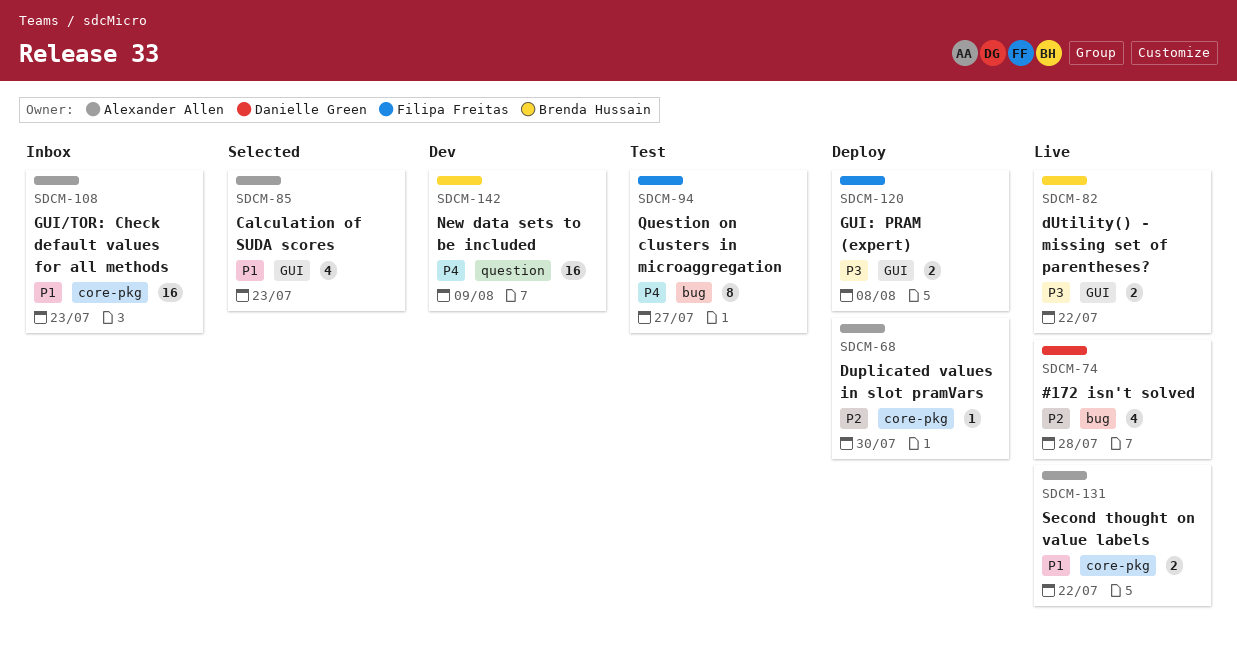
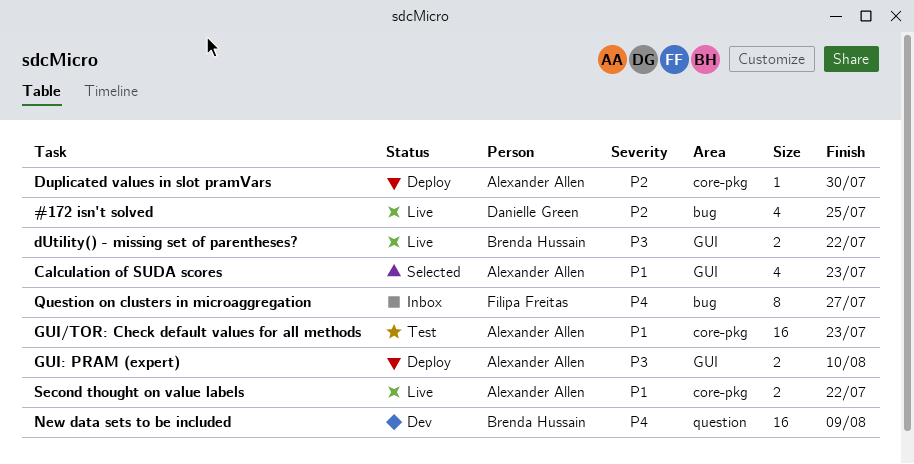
#172 isn't solved, due: Jul 28 -> Jul 25
GUI/TOR: Check default values for all methods, status: Inbox -> Test
GUI: PRAM (expert), owner: Filipa Freitas -> Alexander Allen
GUI: PRAM (expert), due: Aug 8 -> Aug 10
Question on clusters in microaggregation, status: Test -> Inbox

